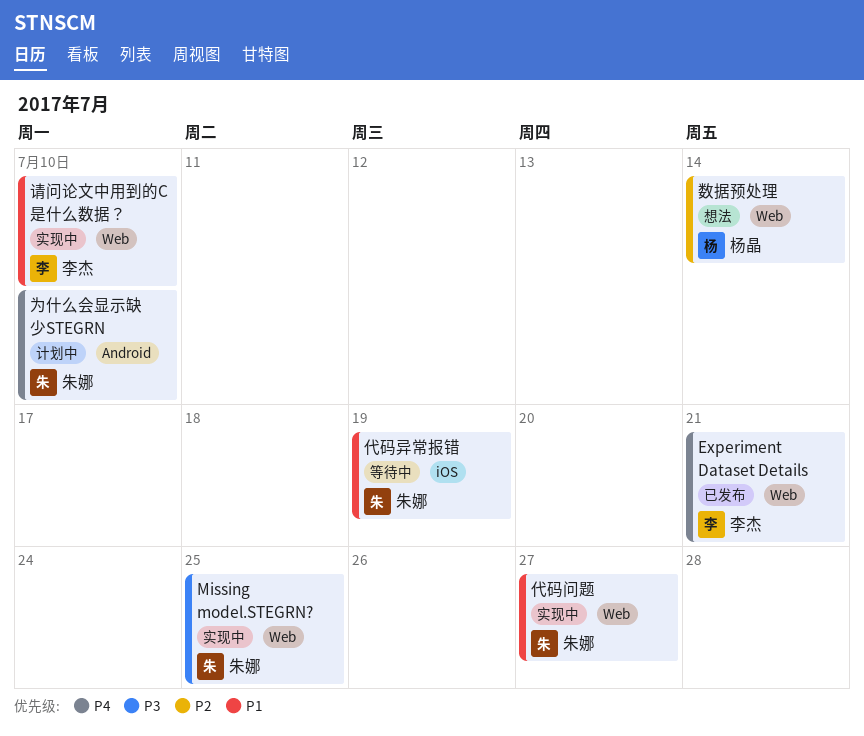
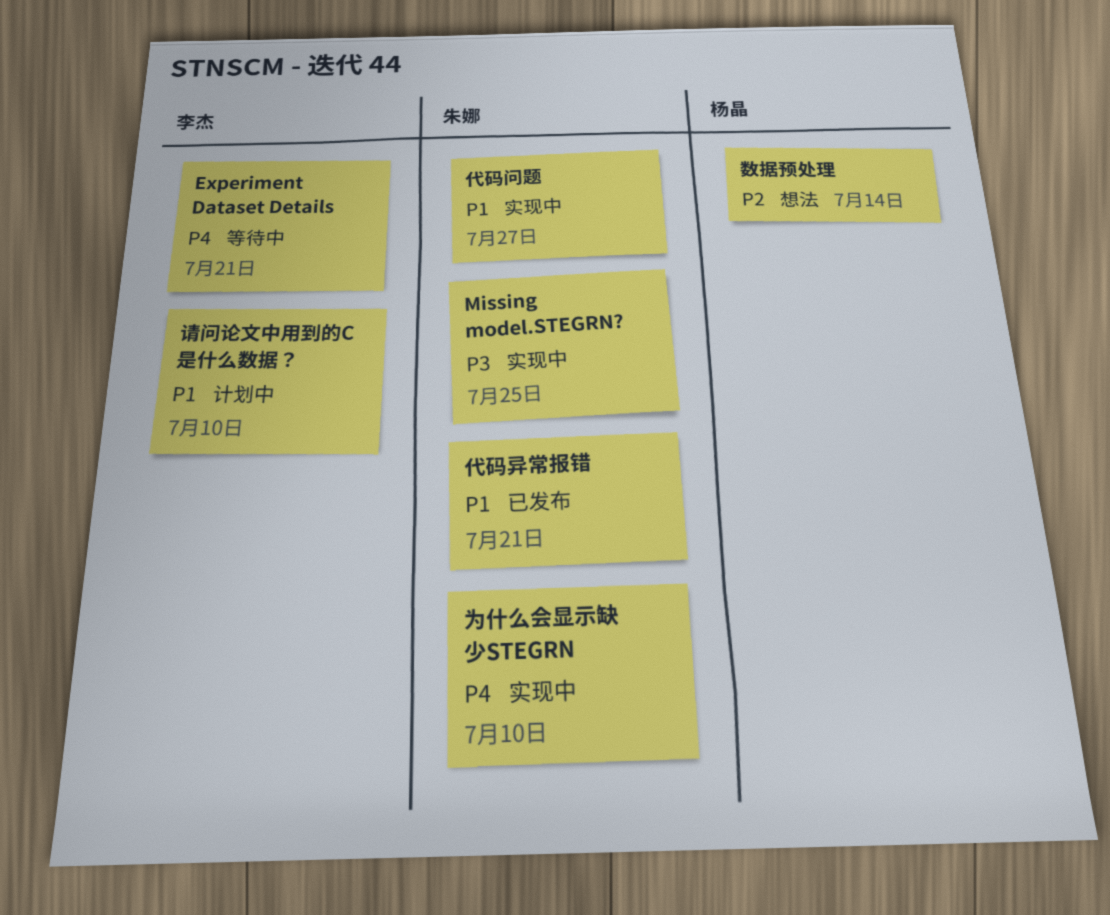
Experiment Dataset Details, status: 已发布 -> 等待中
为什么会显示缺少STEGRN, status: 计划中 -> 实现中
代码异常报错, status: 等待中 -> 已发布
代码异常报错, due: Jul 19 -> Jul 21
请问论文中用到的C是什么数据？, status: 实现中 -> 计划中

